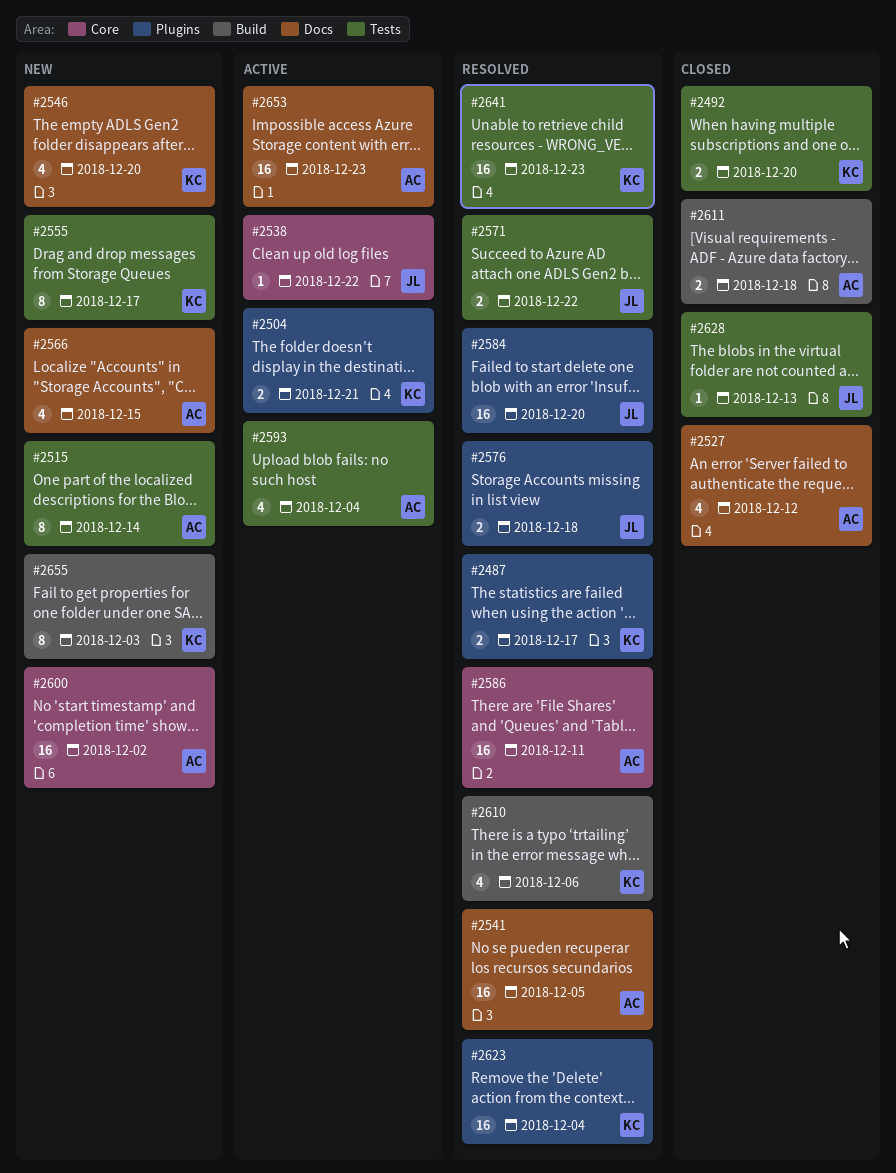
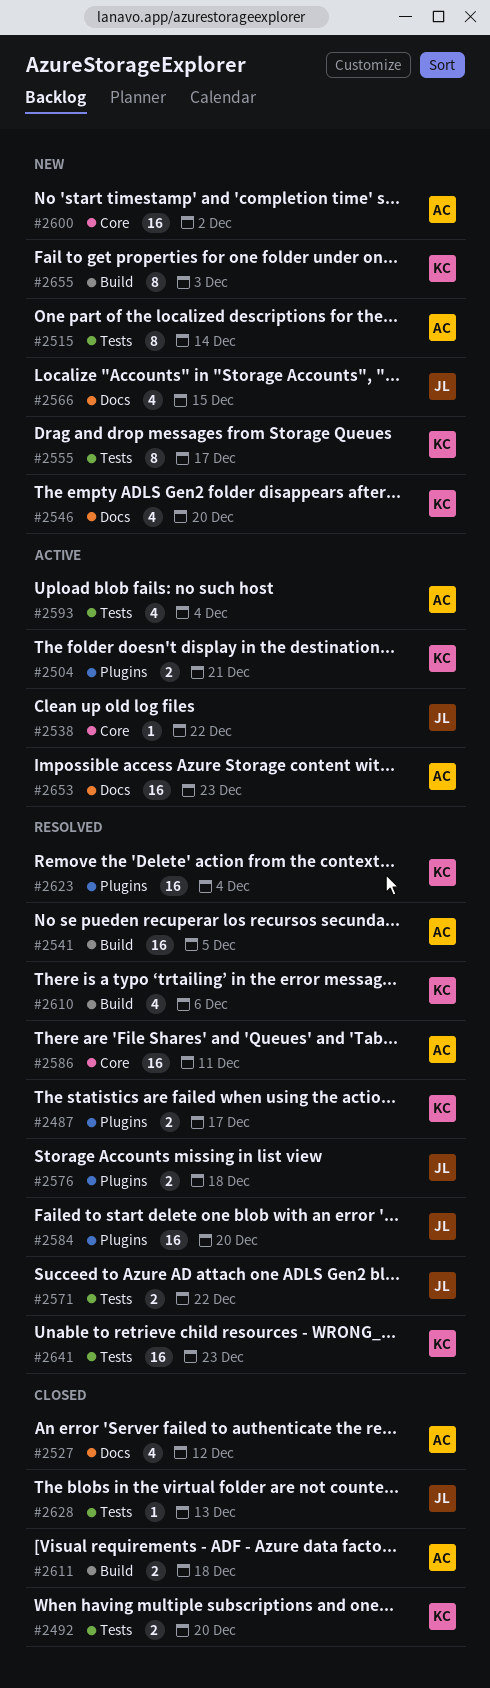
#2541, label: Docs -> Build
#2566, owner: AC -> JL

